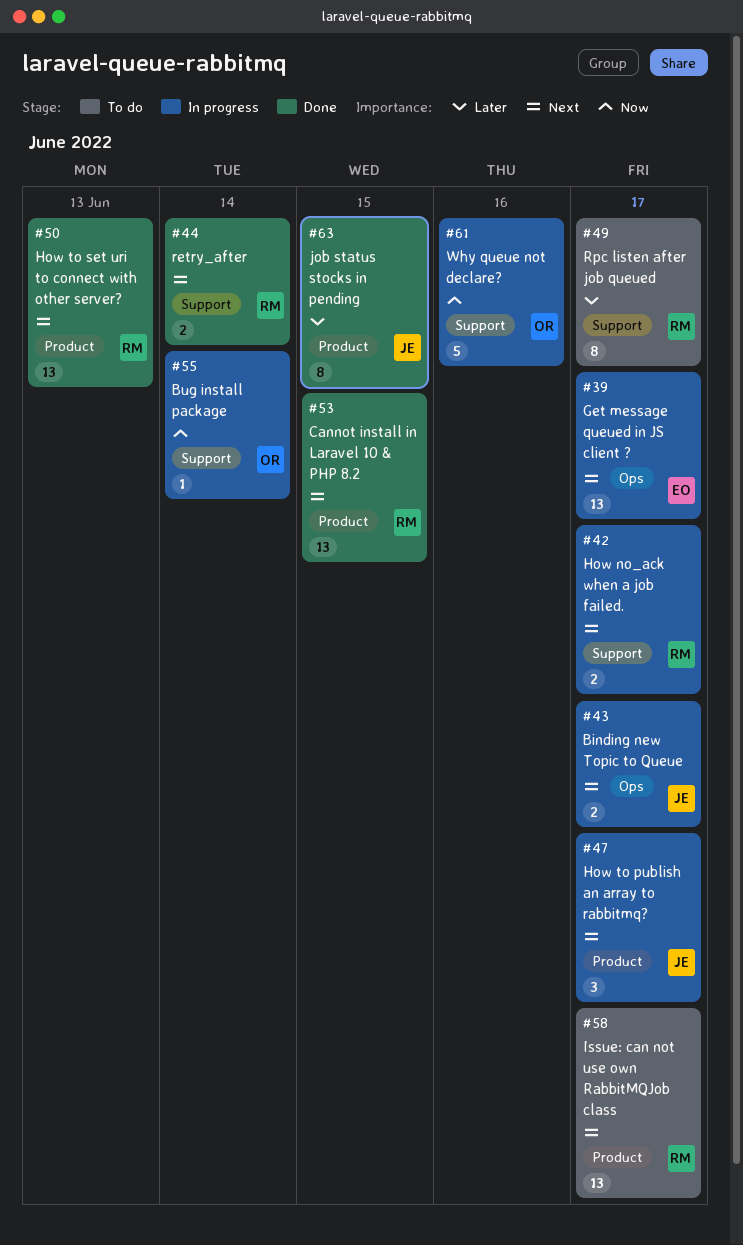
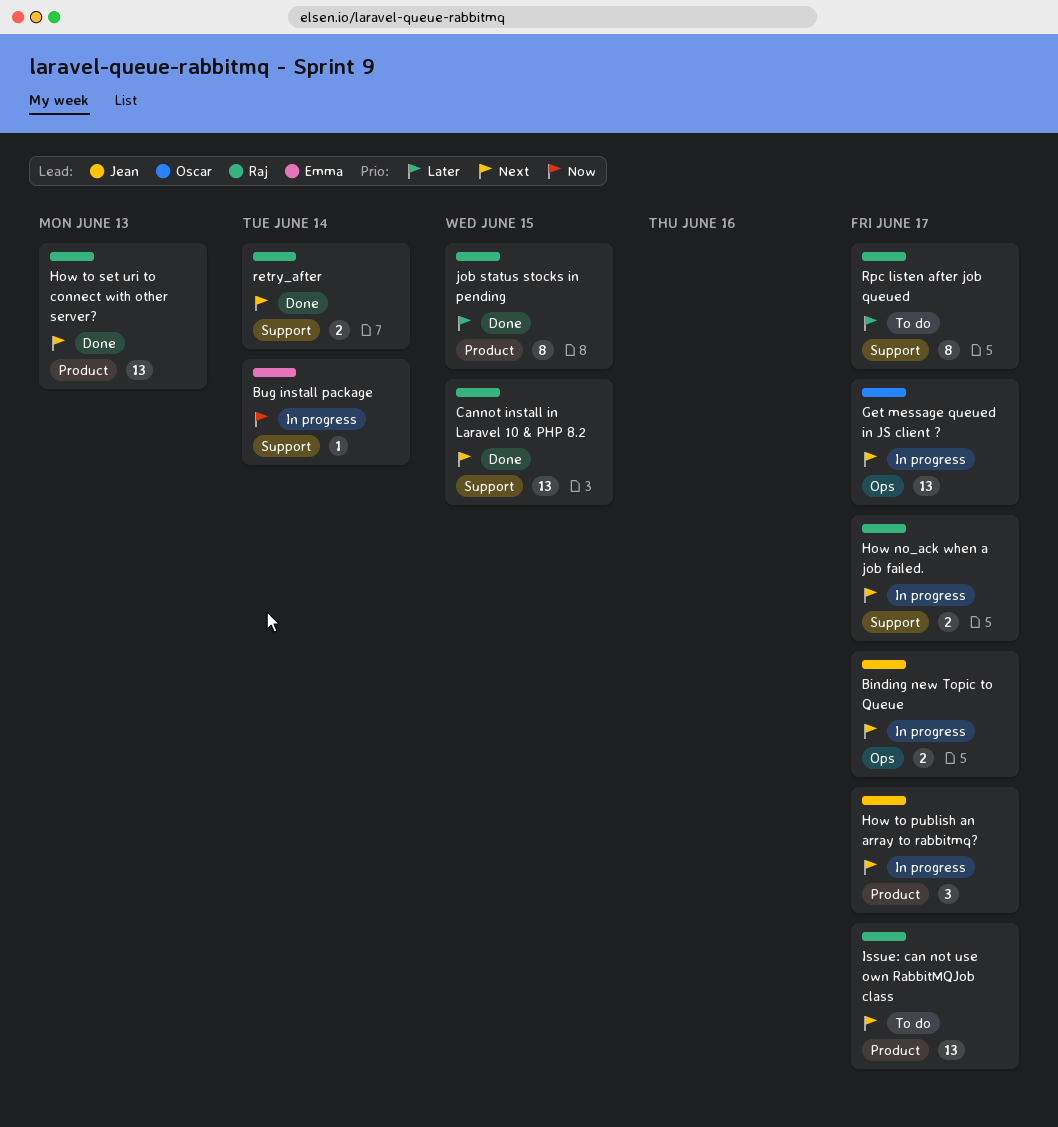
Bug install package, owner: Oscar -> Emma
Cannot install in Laravel 10 & PHP 8.2, label: Product -> Support
Get message queued in JS client ?, owner: Emma -> Oscar
job status stocks in pending, owner: Jean -> Raj
Why queue not declare?: present -> none

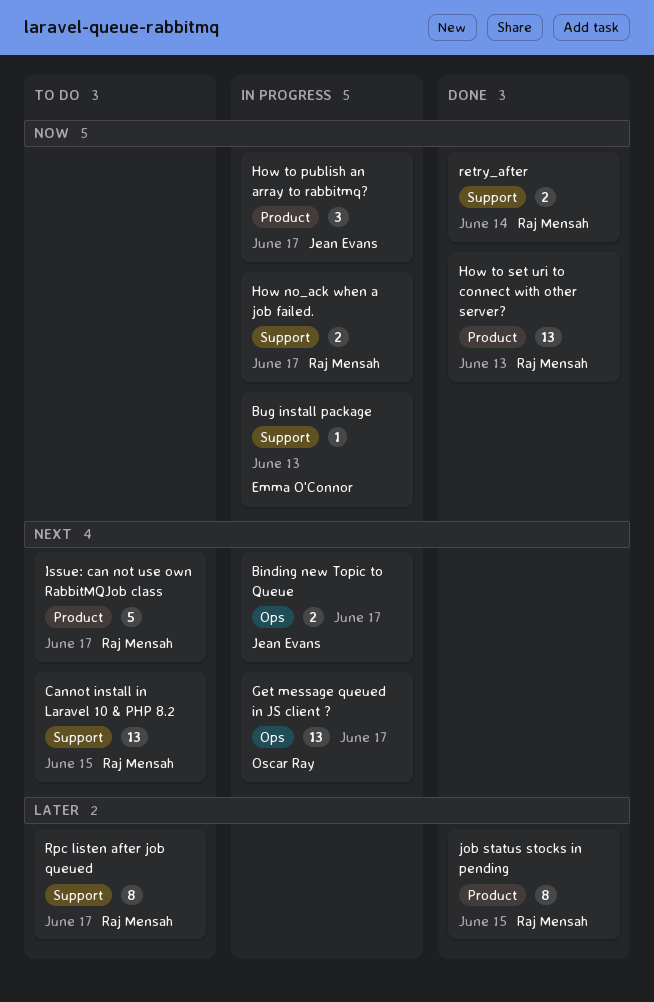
Bug install package, due: Jun 14 -> Jun 13
Cannot install in Laravel 10 & PHP 8.2, status: Done -> To do
How no_ack when a job failed., priority: Next -> Now
How to publish an array to rabbitmq?, priority: Next -> Now
How to set uri to connect with other server?, priority: Next -> Now
Issue: can not use own RabbitMQJob class, estimate: 13 -> 5
retry_after, priority: Next -> Now

